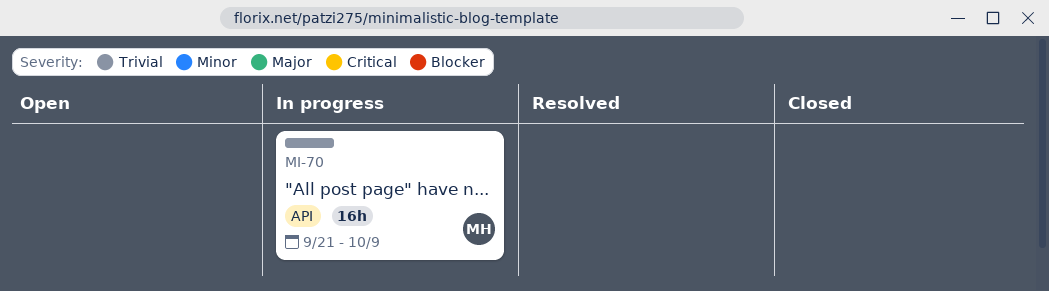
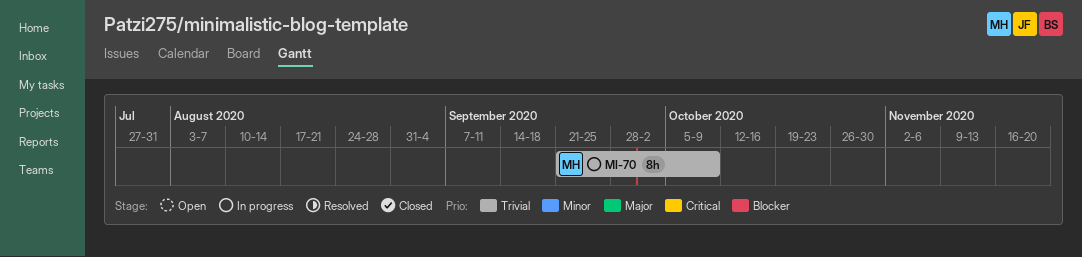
MI-70, estimate: 16h -> 8h

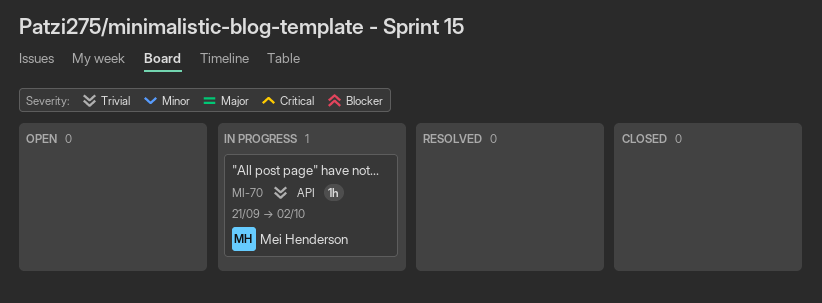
MI-70, estimate: 8h -> 1h
MI-70, due: Oct 9 -> Oct 2

